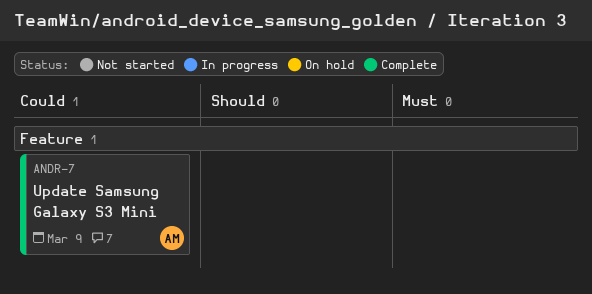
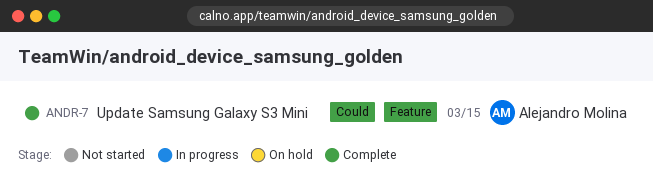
ANDR-7, due: Mar 9 -> Mar 15

